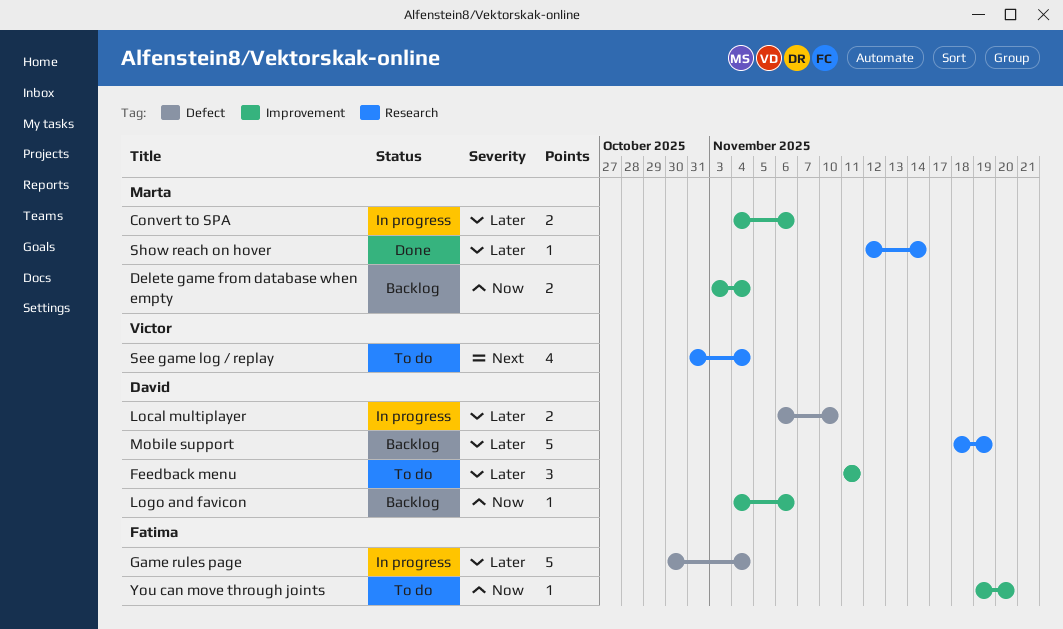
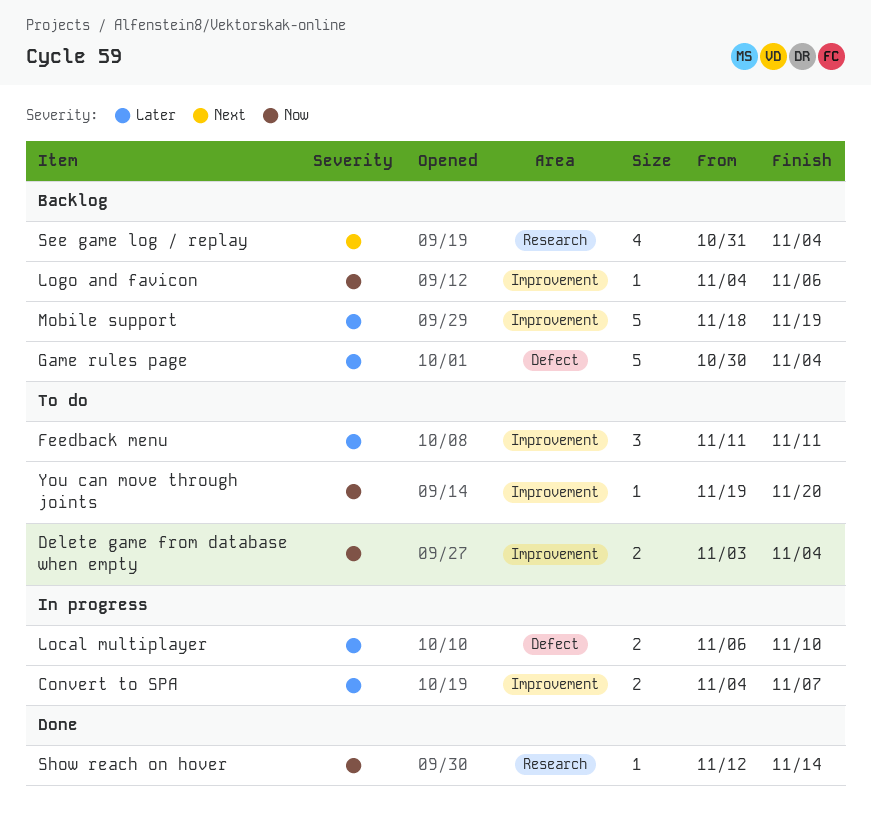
Convert to SPA, due: Nov 6 -> Nov 7
Delete game from database when empty, status: Backlog -> To do
Game rules page, status: In progress -> Backlog
Mobile support, label: Research -> Improvement
See game log / replay, status: To do -> Backlog
Show reach on hover, priority: Later -> Now

